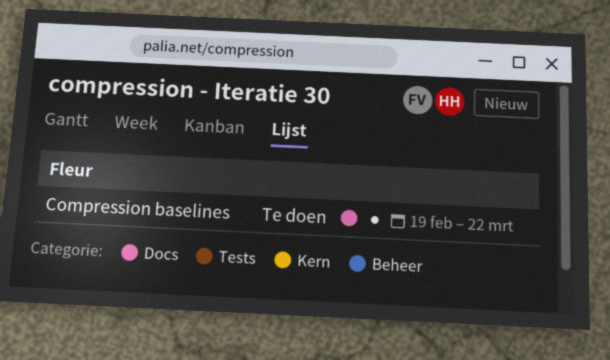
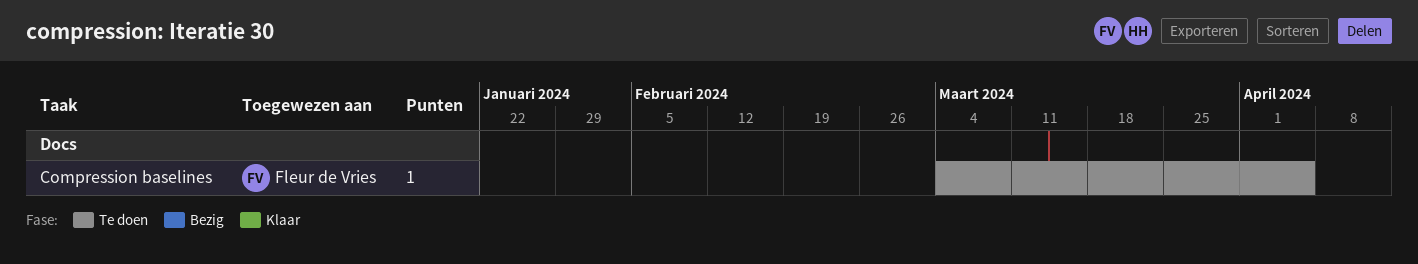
Compression baselines, start: Feb 19 -> Mar 4
Compression baselines, due: Mar 22 -> Apr 5

